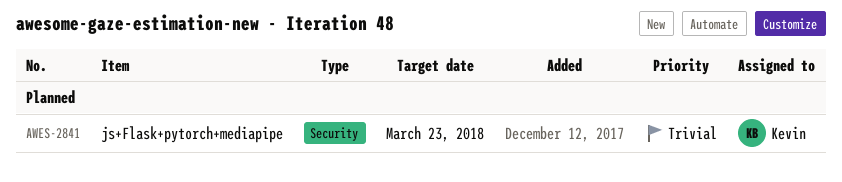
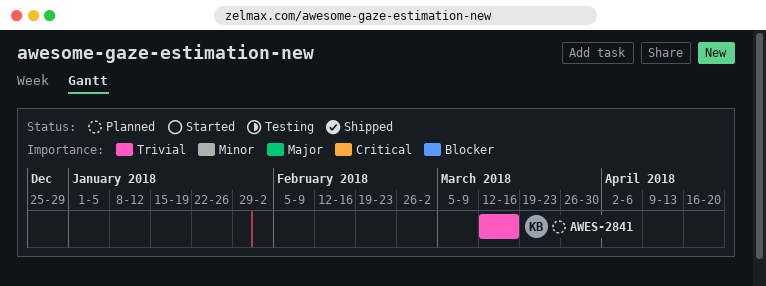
AWES-2841, due: Mar 23 -> Mar 16

